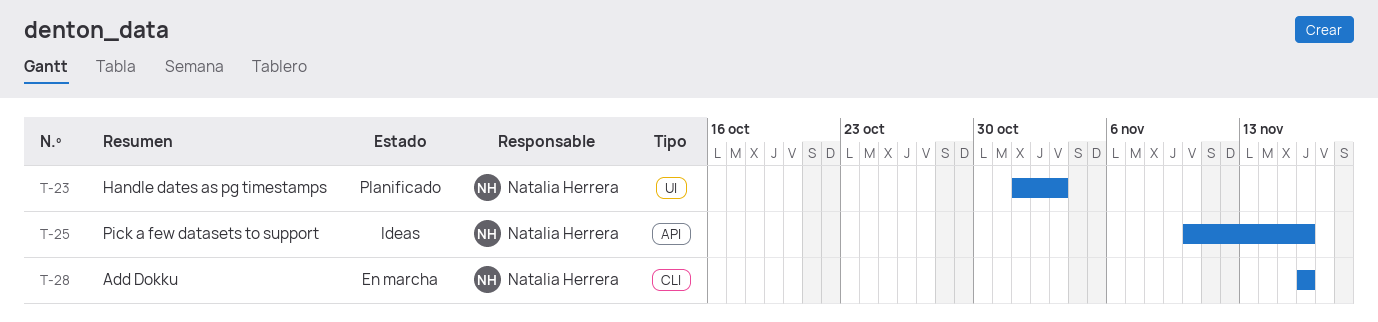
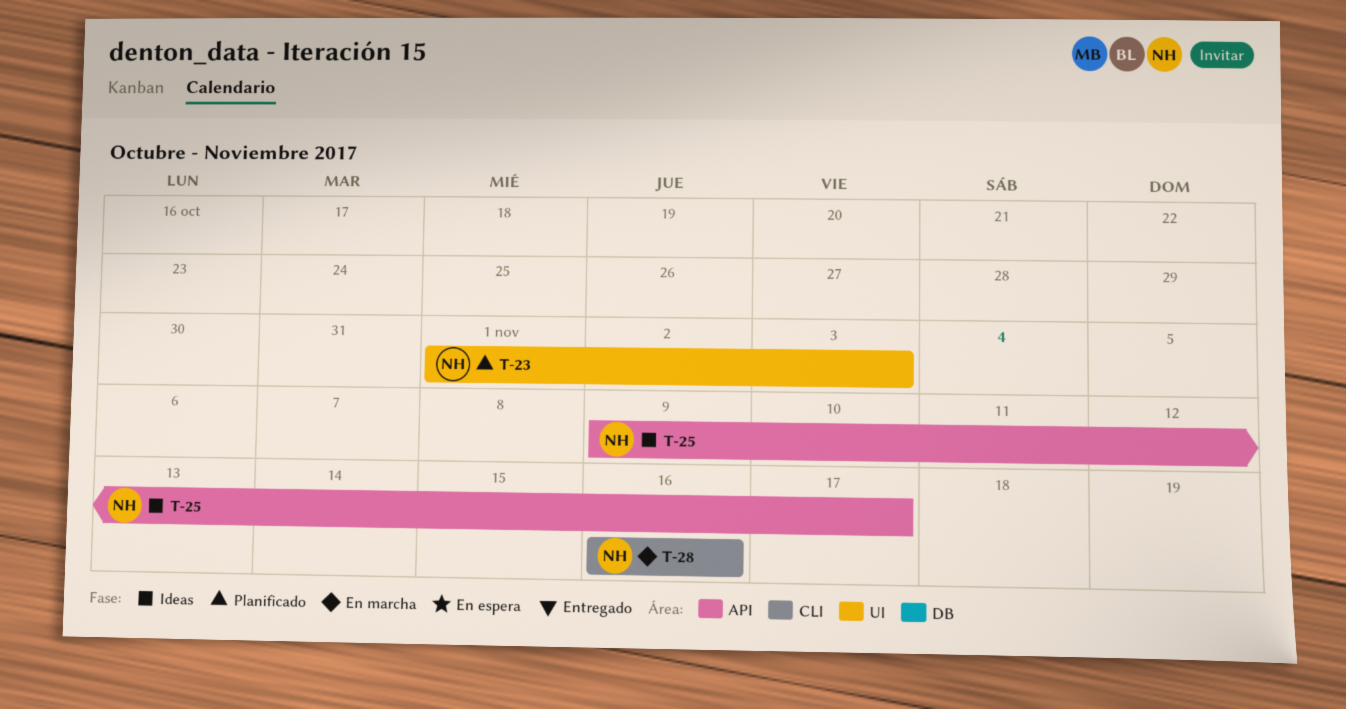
T-25, start: Nov 10 -> Nov 9
T-25, due: Nov 16 -> Nov 17

